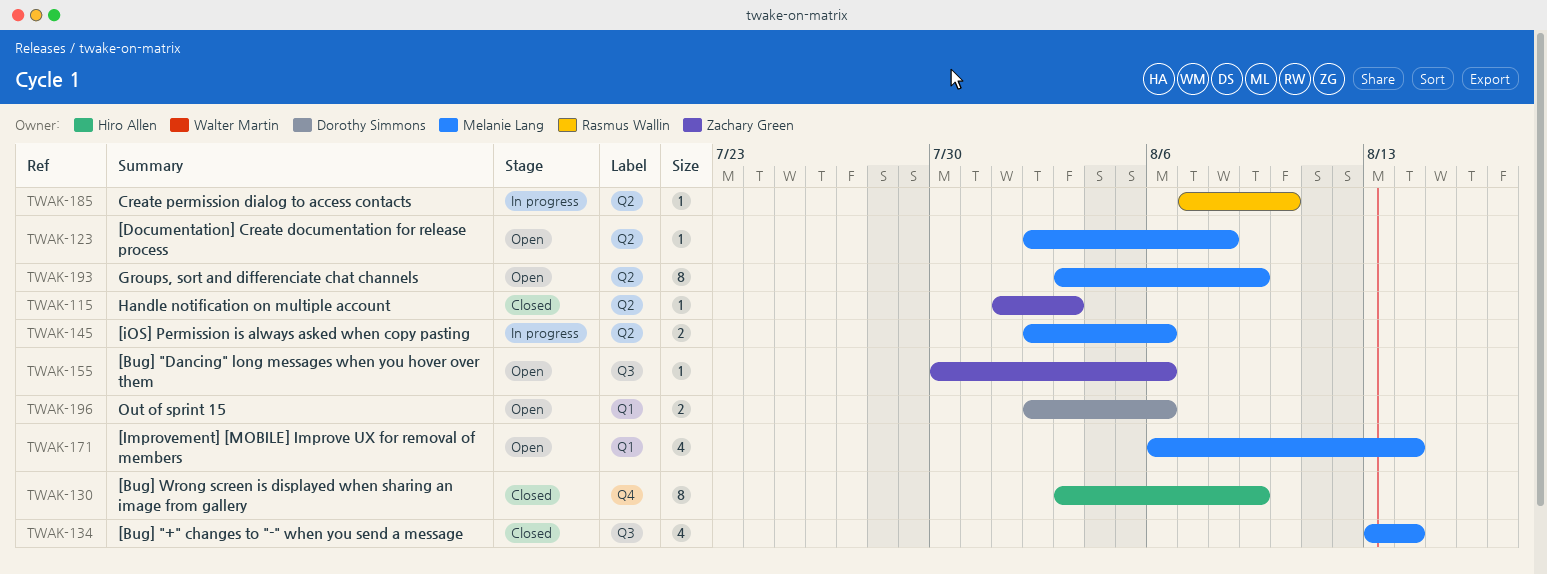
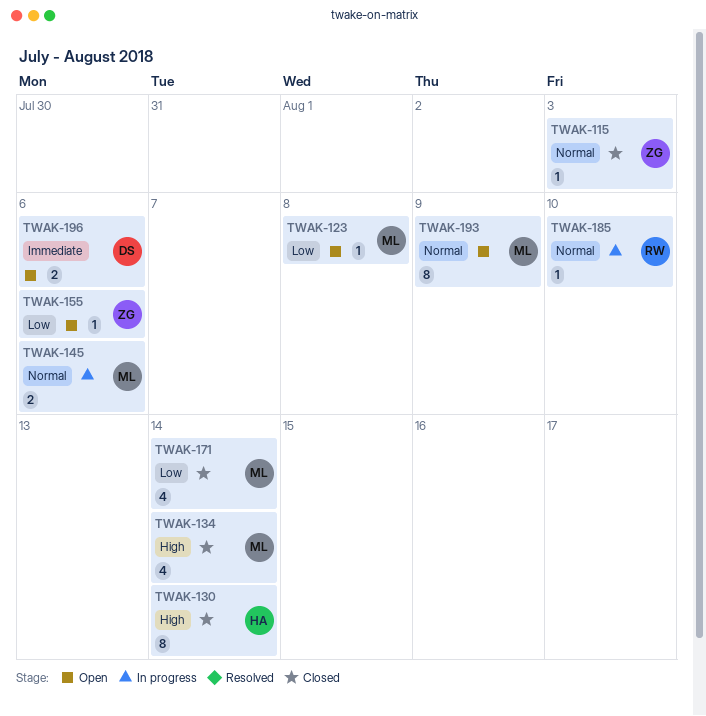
TWAK-130, due: Aug 9 -> Aug 14
TWAK-171, status: Open -> Closed

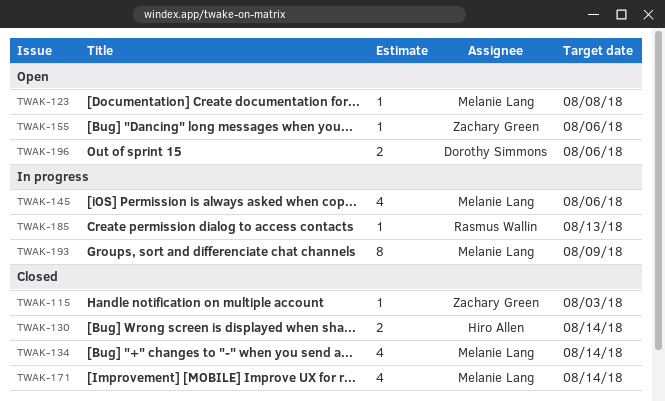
TWAK-130, estimate: 8 -> 2
TWAK-145, estimate: 2 -> 4
TWAK-185, due: Aug 10 -> Aug 13
TWAK-193, status: Open -> In progress

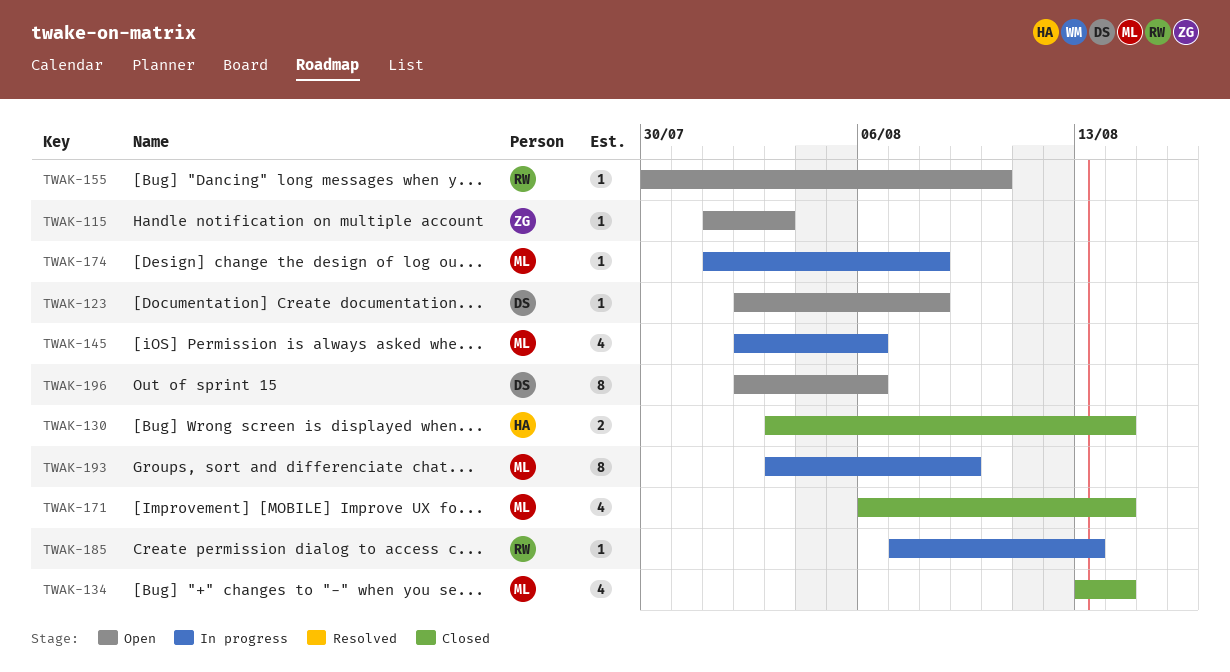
TWAK-115, status: Closed -> Open
TWAK-123, owner: Melanie Lang -> Dorothy Simmons
TWAK-155, owner: Zachary Green -> Rasmus Wallin
TWAK-155, due: Aug 6 -> Aug 10
TWAK-174: none -> present
TWAK-196, estimate: 2 -> 8

